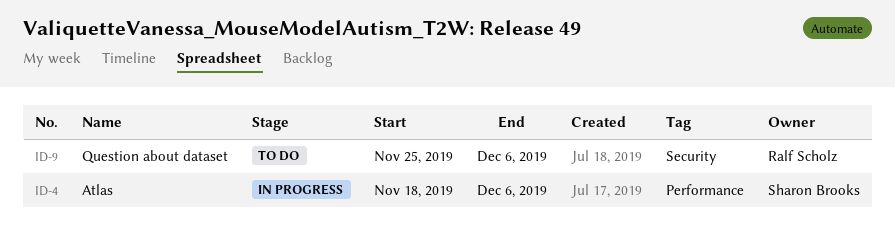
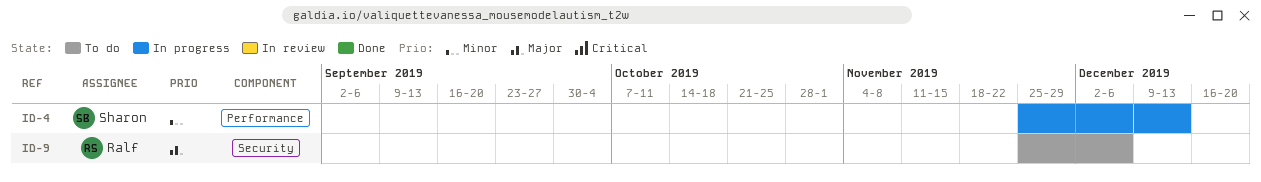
ID-4, start: Nov 18 -> Nov 25
ID-4, due: Dec 6 -> Dec 13

